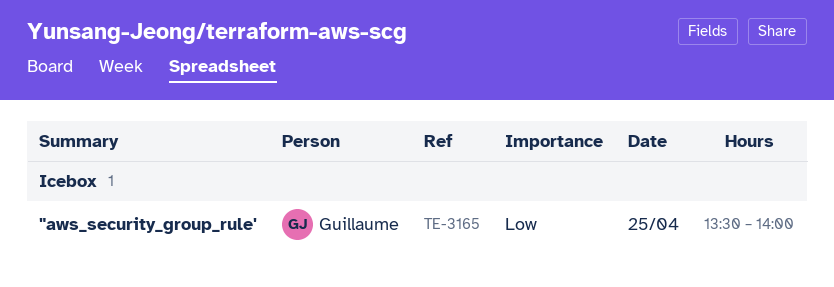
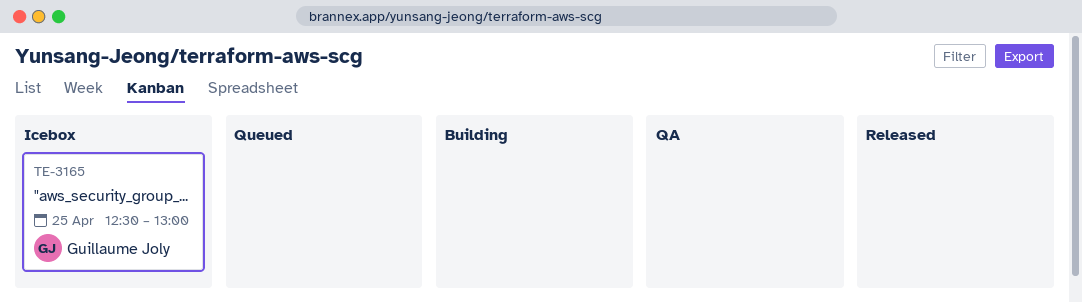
TE-3165, begins: 13:30 -> 12:30
TE-3165, ends: 14:00 -> 13:00

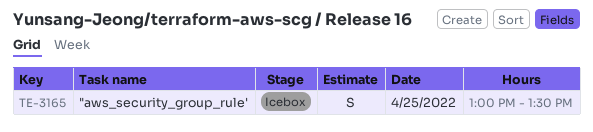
TE-3165, begins: 12:30 -> 13:00
TE-3165, ends: 13:00 -> 13:30

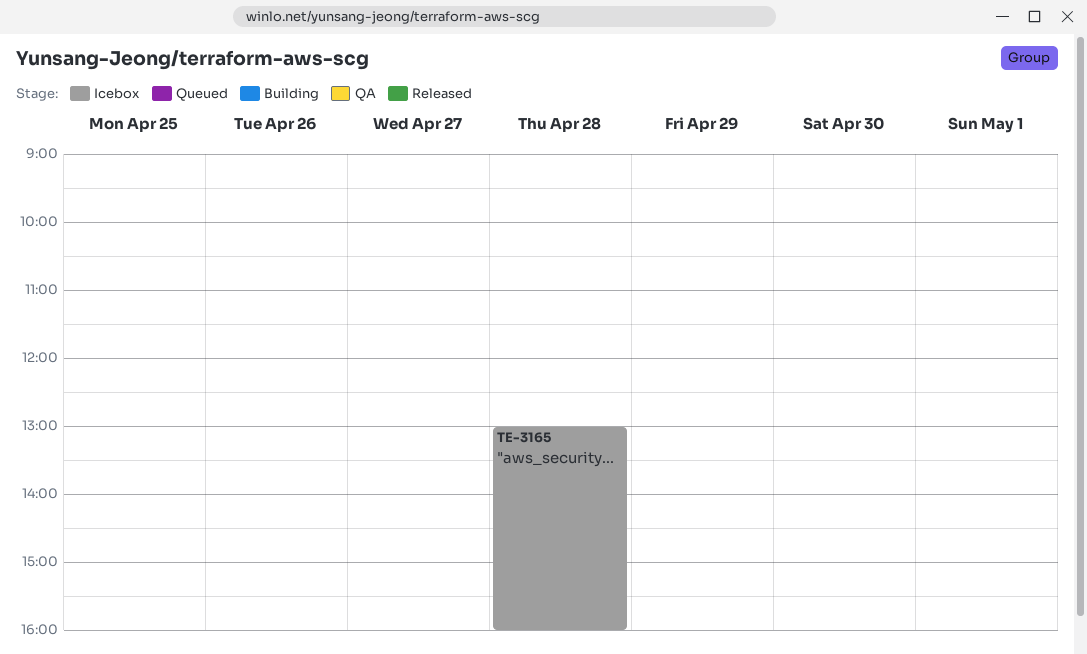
TE-3165, day: Apr 25 -> Apr 28
TE-3165, ends: 13:30 -> 16:00

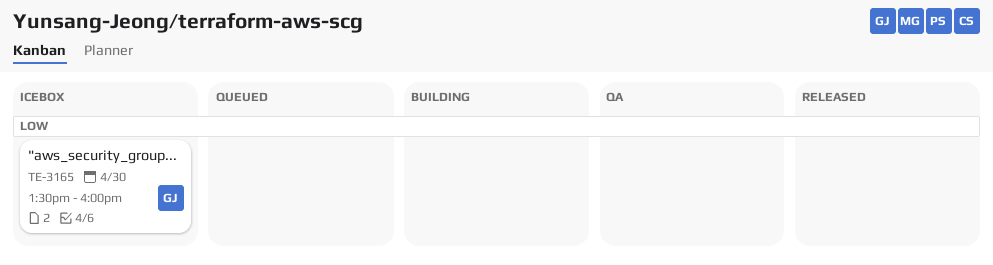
TE-3165, day: Apr 28 -> Apr 30
TE-3165, begins: 13:00 -> 13:30

